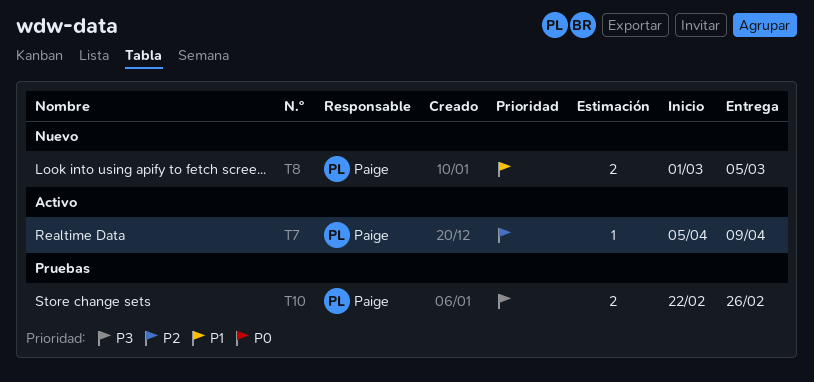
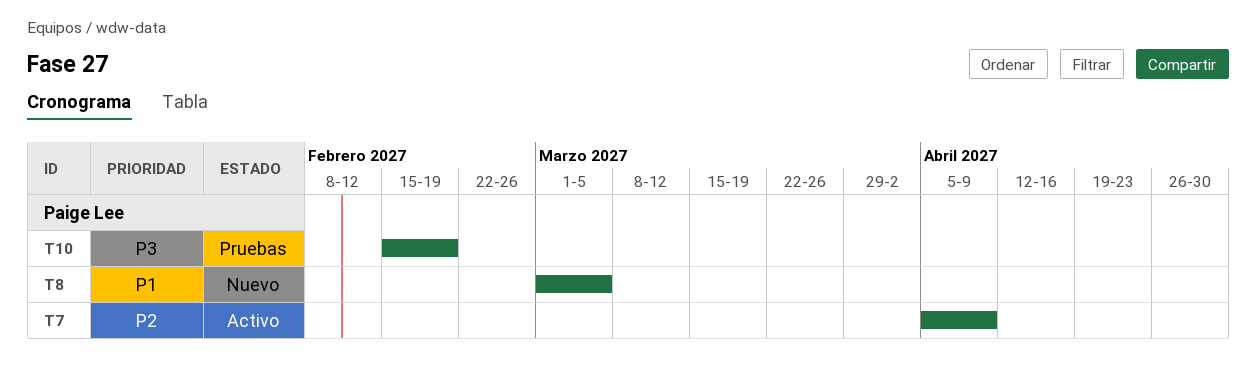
T10, start: Feb 22 -> Feb 15
T10, due: Feb 26 -> Feb 19

